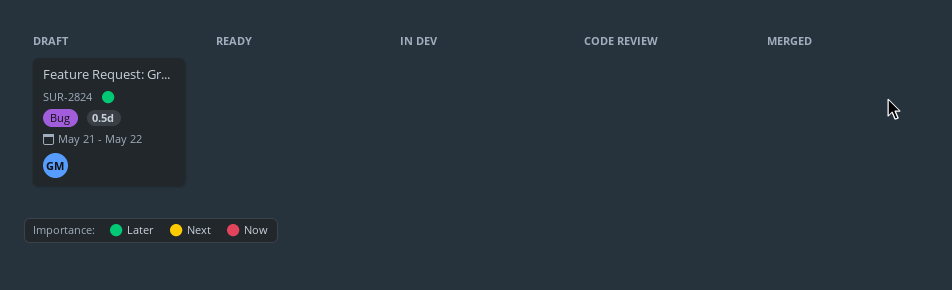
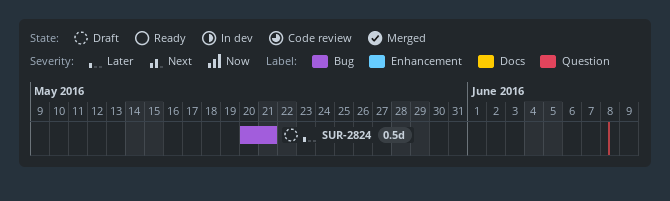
SUR-2824, start: May 21 -> May 20
SUR-2824, due: May 22 -> May 21

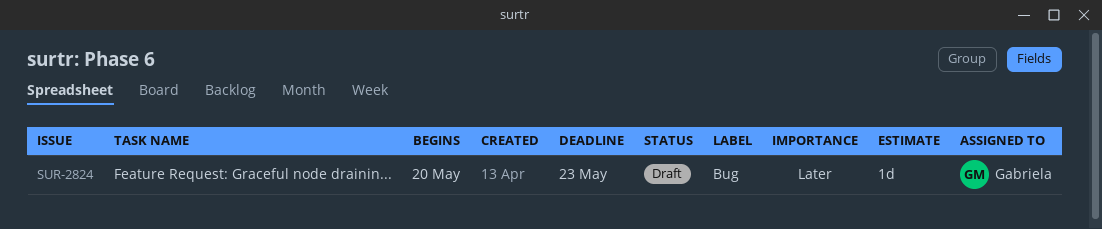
SUR-2824, estimate: 0.5d -> 1d
SUR-2824, due: May 21 -> May 23

